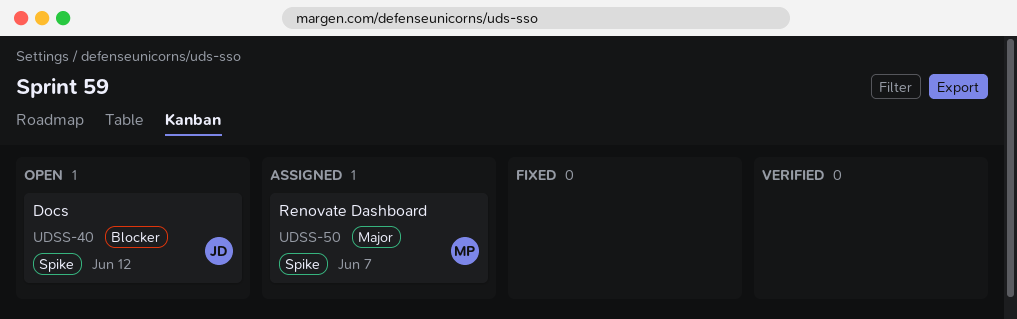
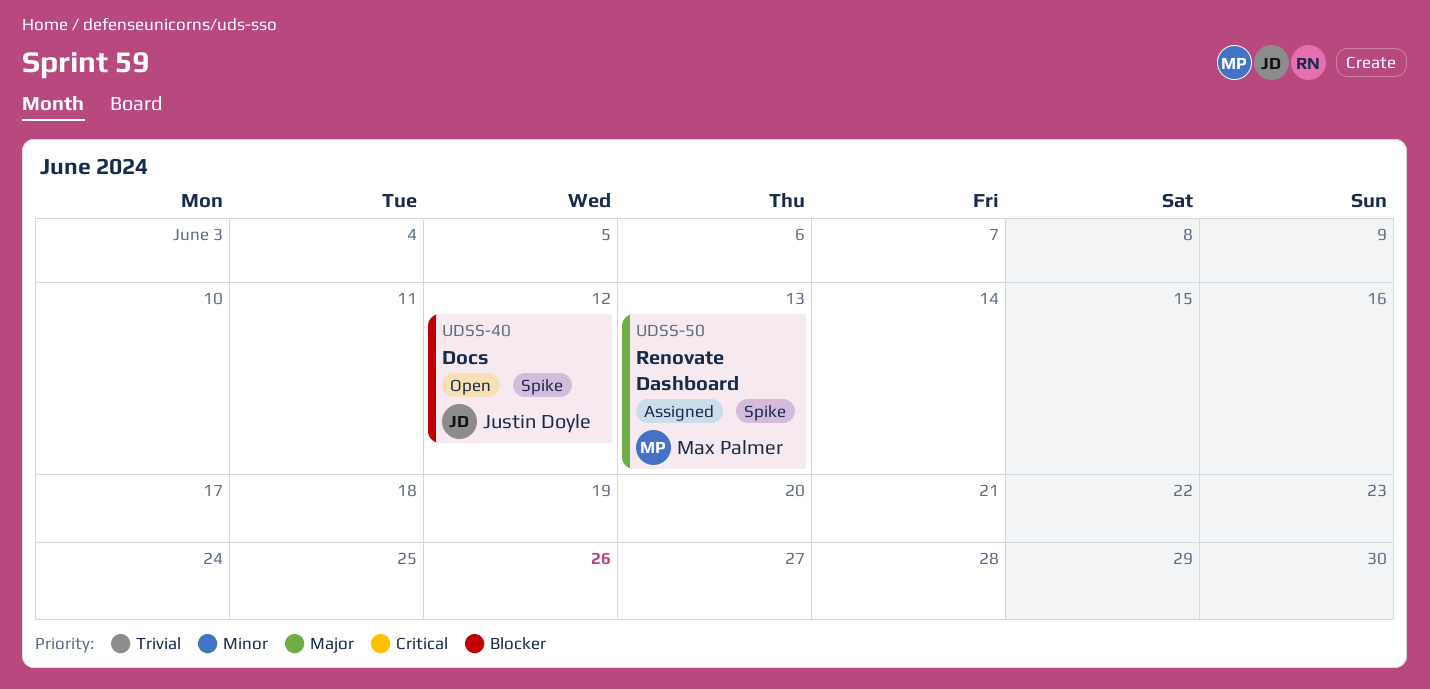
UDSS-50, due: Jun 7 -> Jun 13

